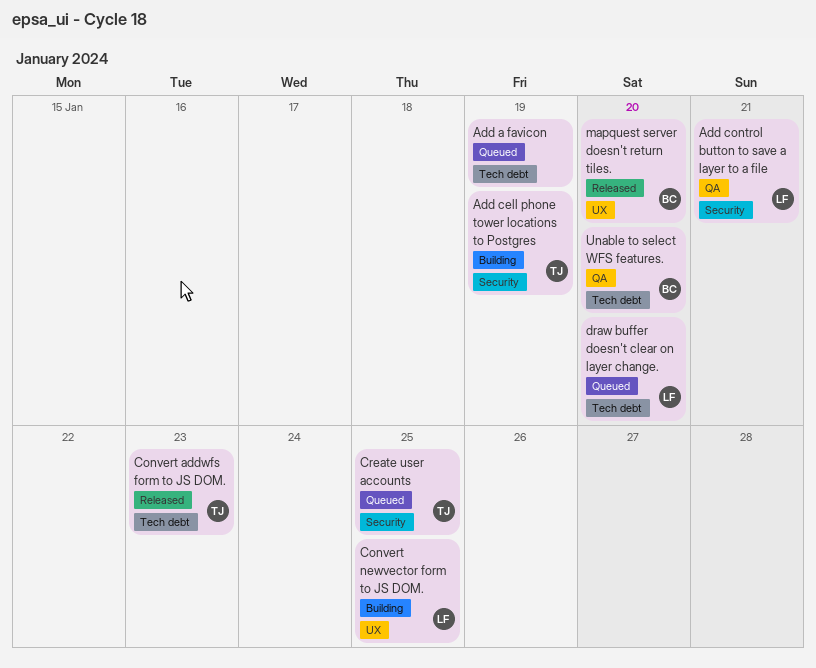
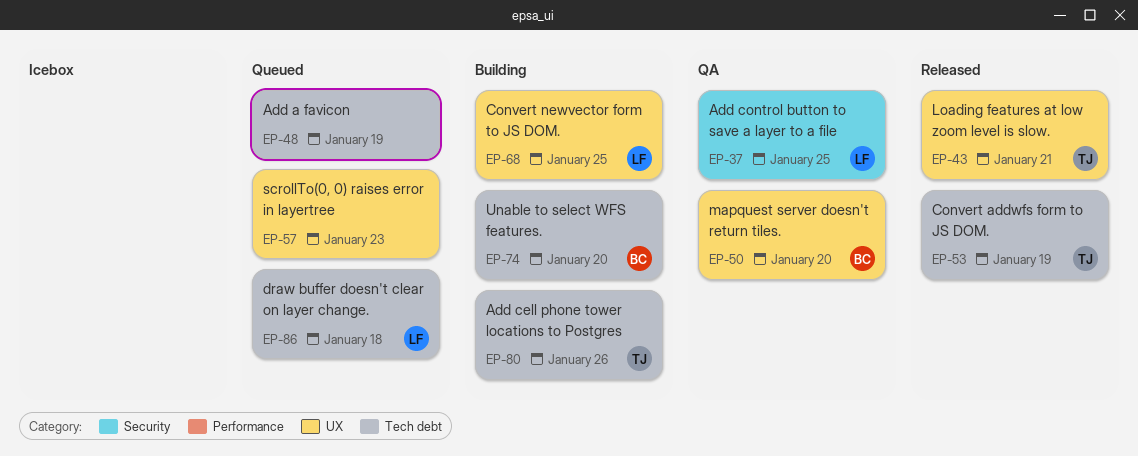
Add cell phone tower locations to Postgres, label: Security -> Tech debt
Add cell phone tower locations to Postgres, due: Jan 19 -> Jan 26
Add control button to save a layer to a file, due: Jan 21 -> Jan 25
Convert addwfs form to JS DOM., due: Jan 23 -> Jan 19
Create user accounts: present -> none
draw buffer doesn't clear on layer change., due: Jan 20 -> Jan 18
Loading features at low zoom level is slow.: none -> present
mapquest server doesn't return tiles., status: Released -> QA
scrollTo(0, 0) raises error in layertree: none -> present
Unable to select WFS features., status: QA -> Building

